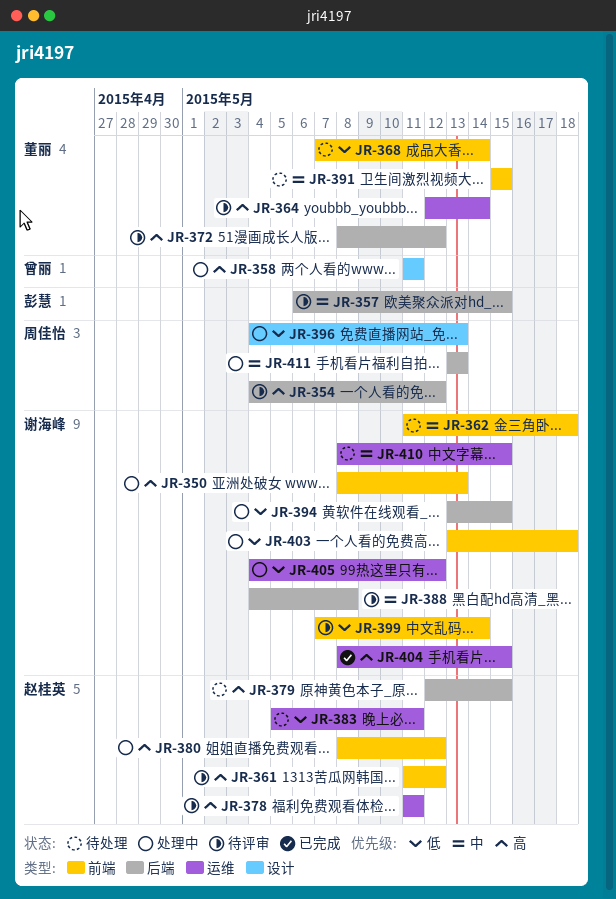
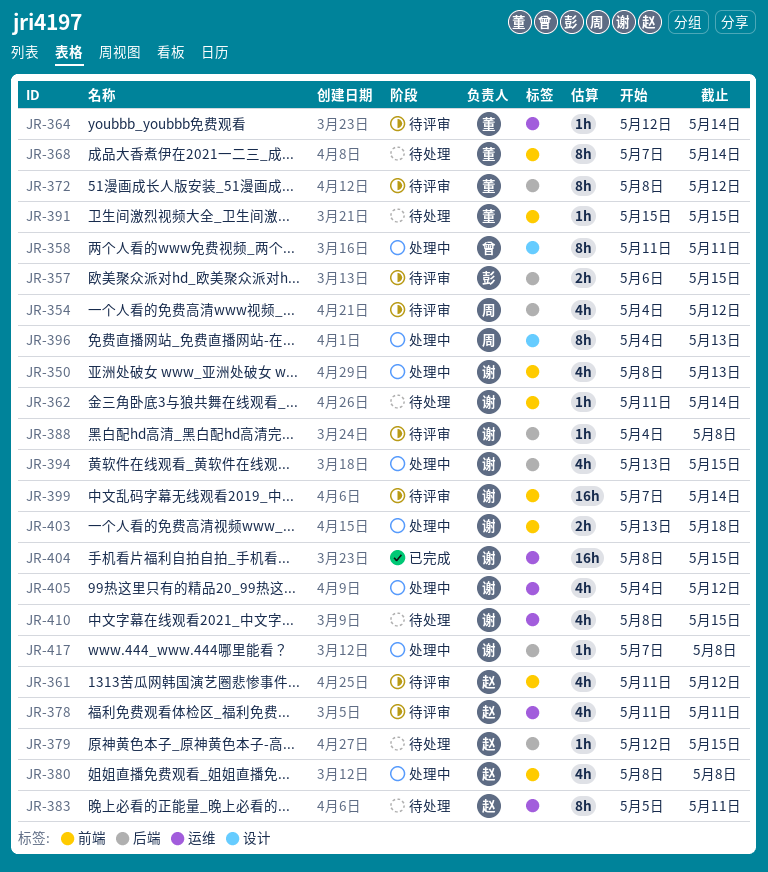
JR-362, due: May 18 -> May 14
JR-380, due: May 12 -> May 8
JR-411: present -> none
JR-417: none -> present

